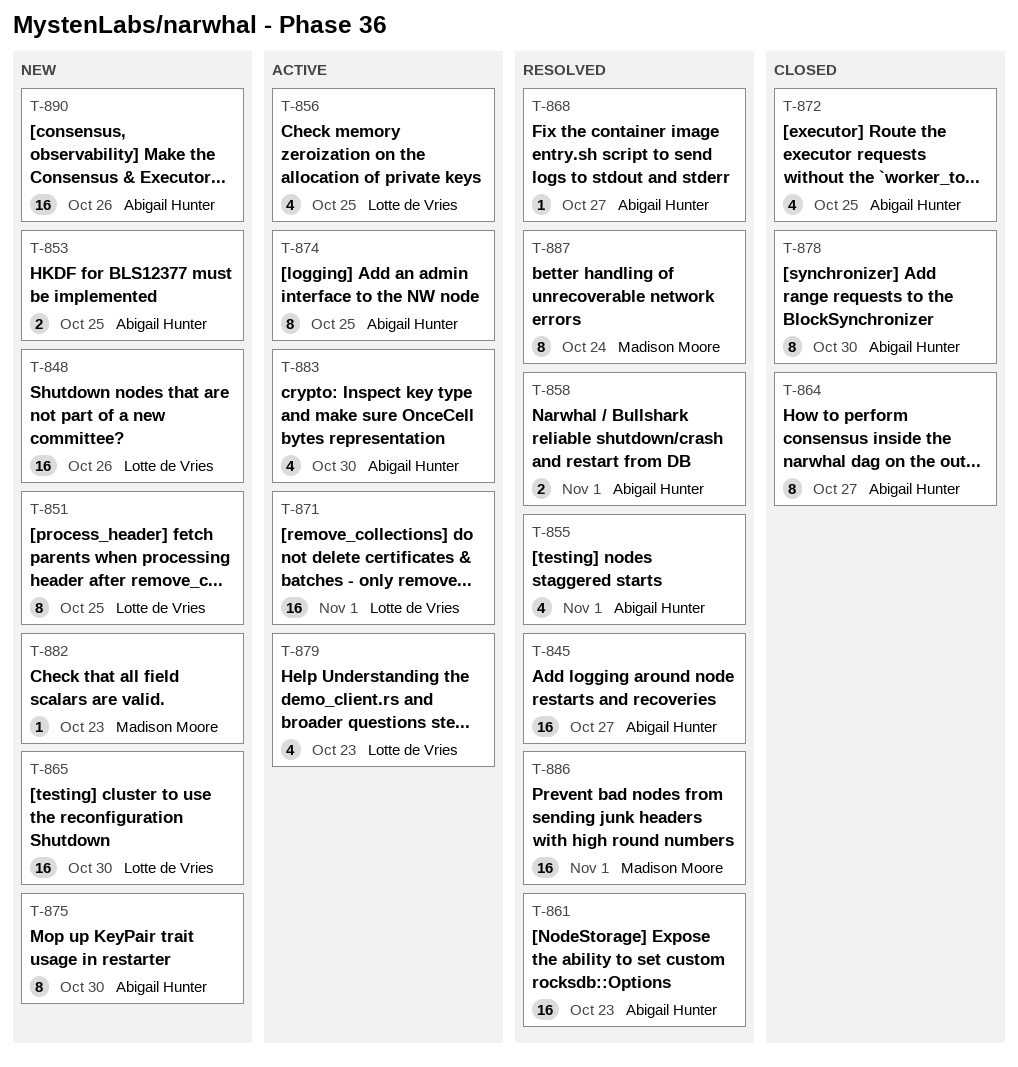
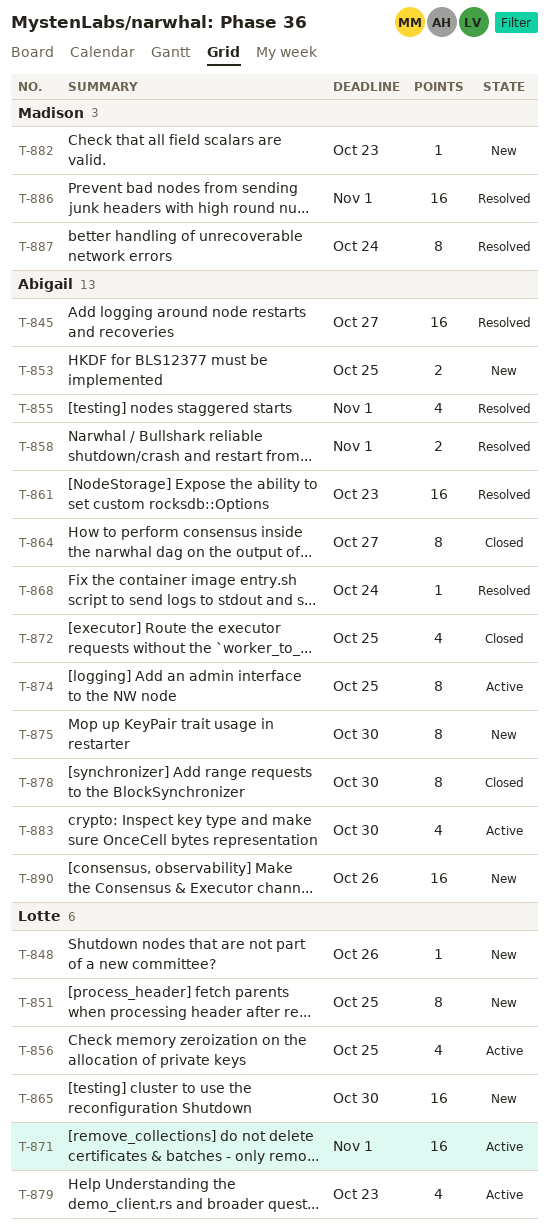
T-848, estimate: 16 -> 1
T-868, due: Oct 27 -> Oct 24

